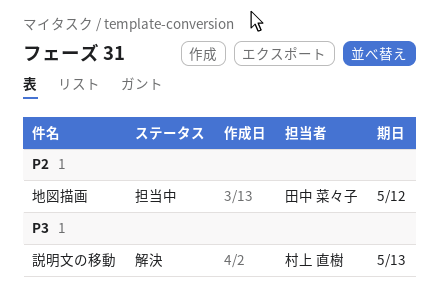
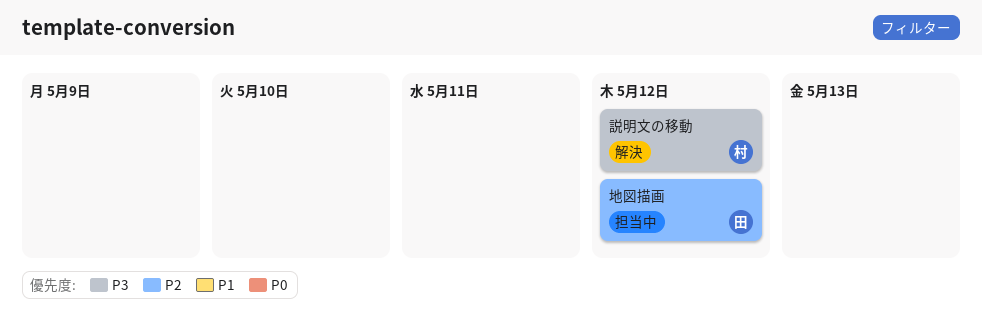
説明文の移動, due: May 13 -> May 12

